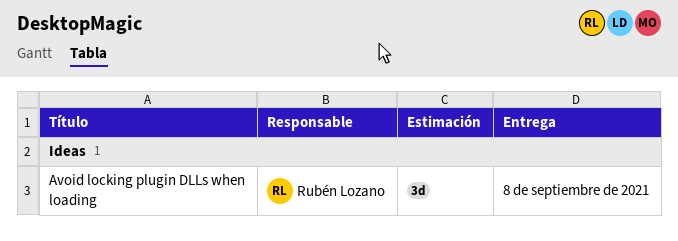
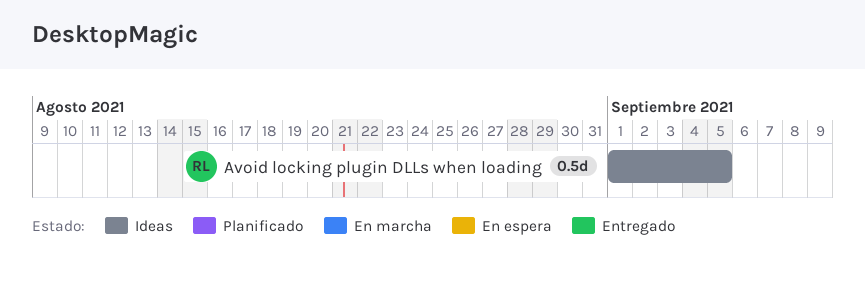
Avoid locking plugin DLLs when loading, estimate: 3d -> 0.5d
Avoid locking plugin DLLs when loading, due: Sep 8 -> Sep 5

